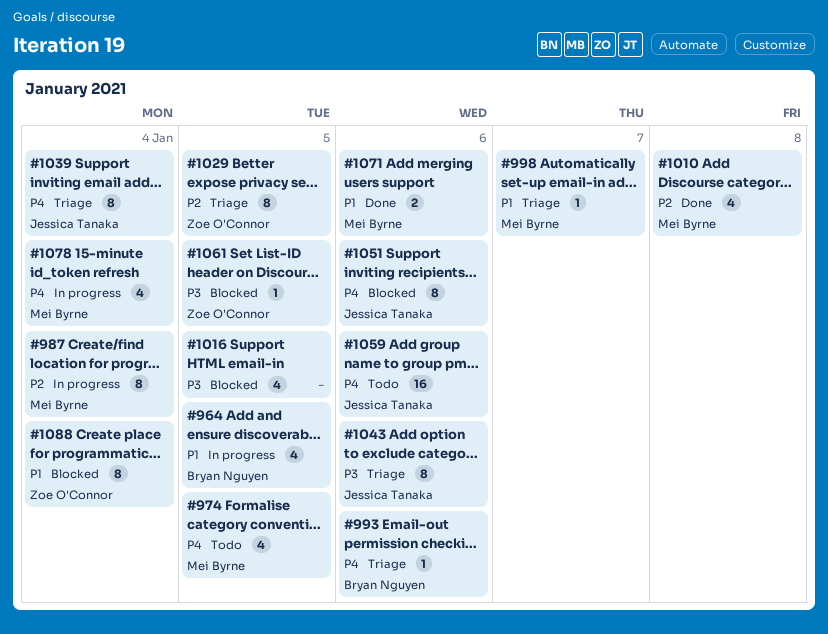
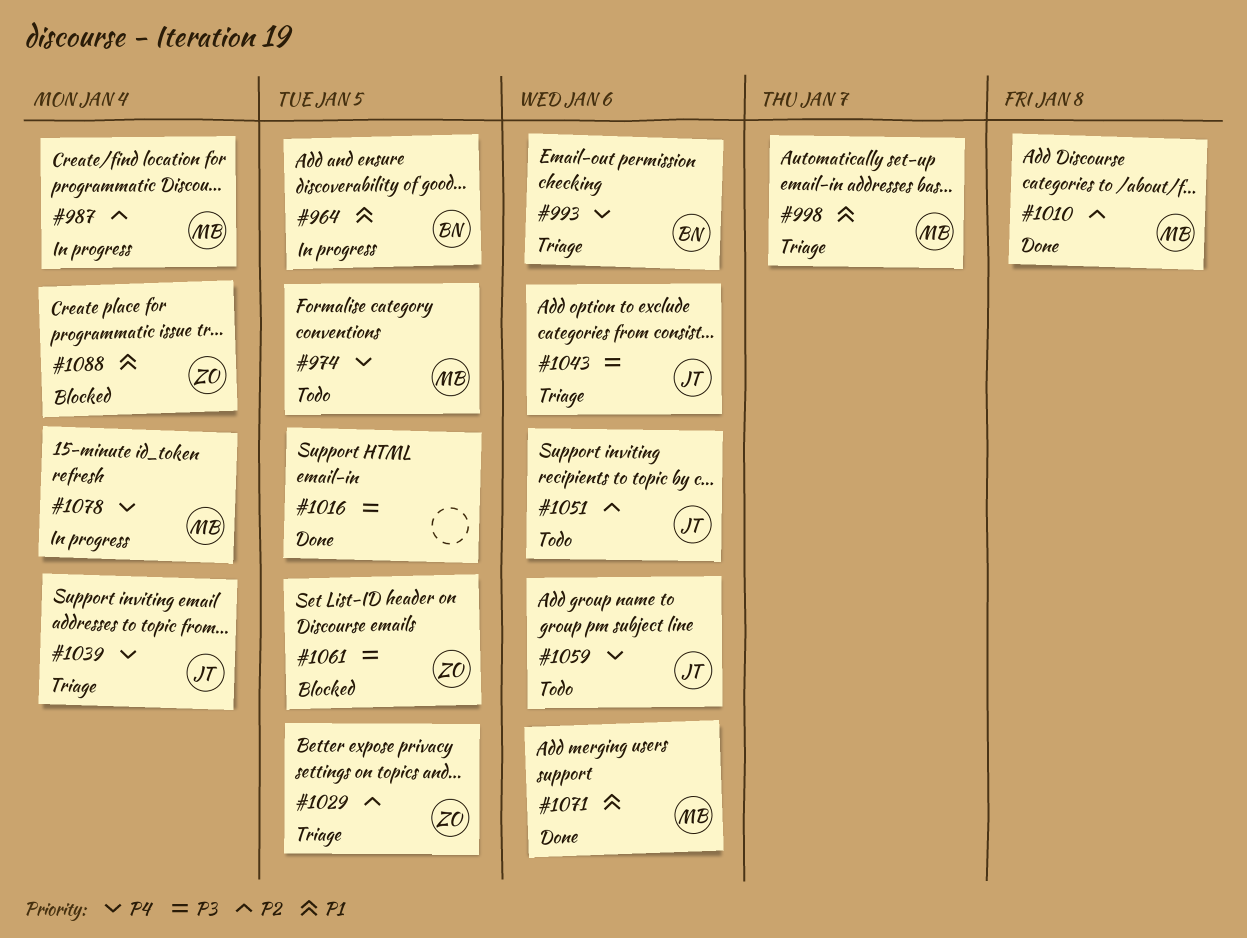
#1016, status: Blocked -> Done
#1051, status: Blocked -> Todo
#1051, priority: P4 -> P2

